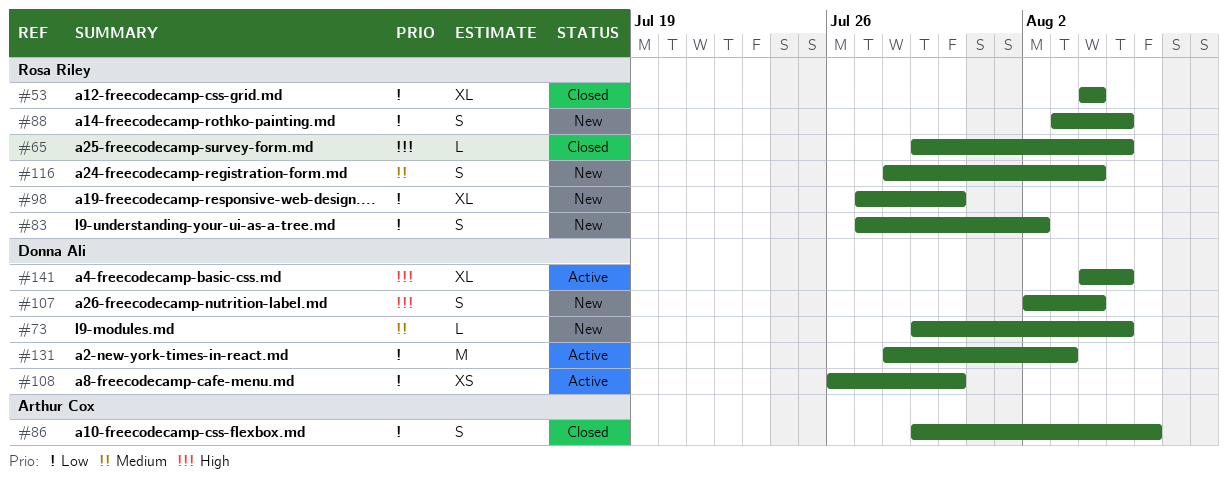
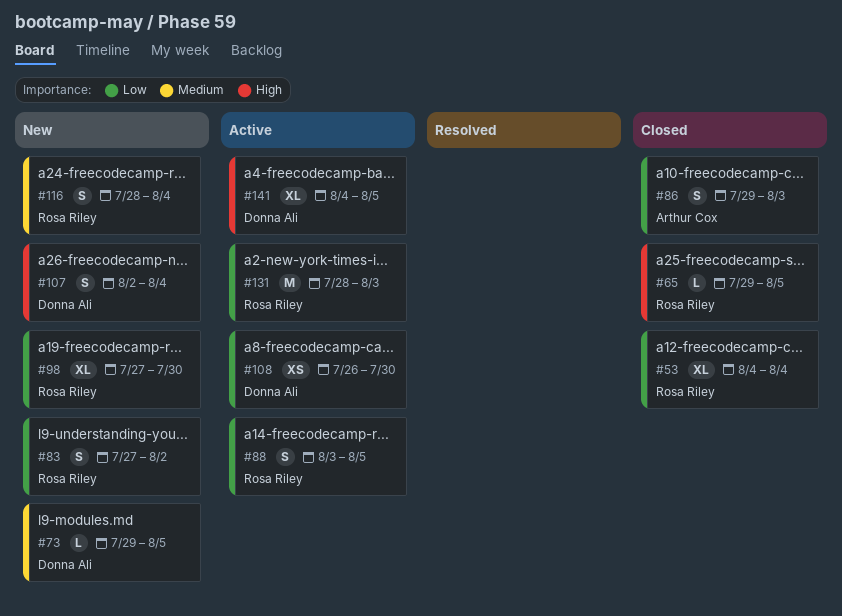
#86, due: Aug 6 -> Aug 3
#88, status: New -> Active
#131, owner: Donna Ali -> Rosa Riley

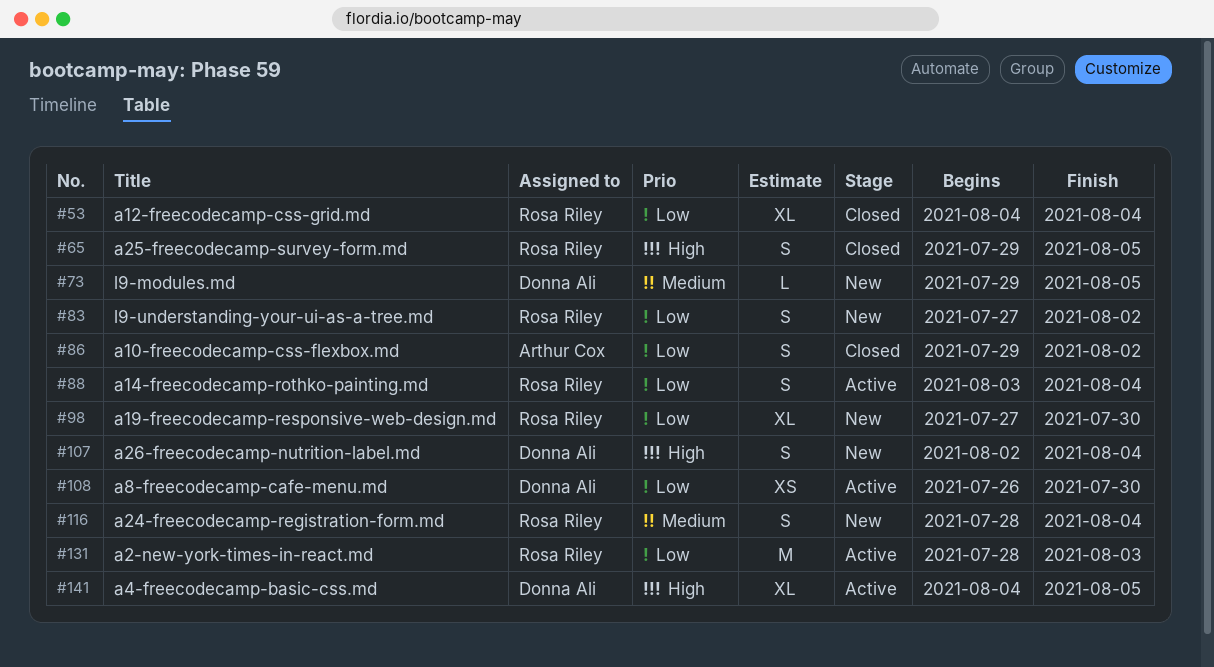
#65, estimate: L -> S
#86, due: Aug 3 -> Aug 2
#88, due: Aug 5 -> Aug 4

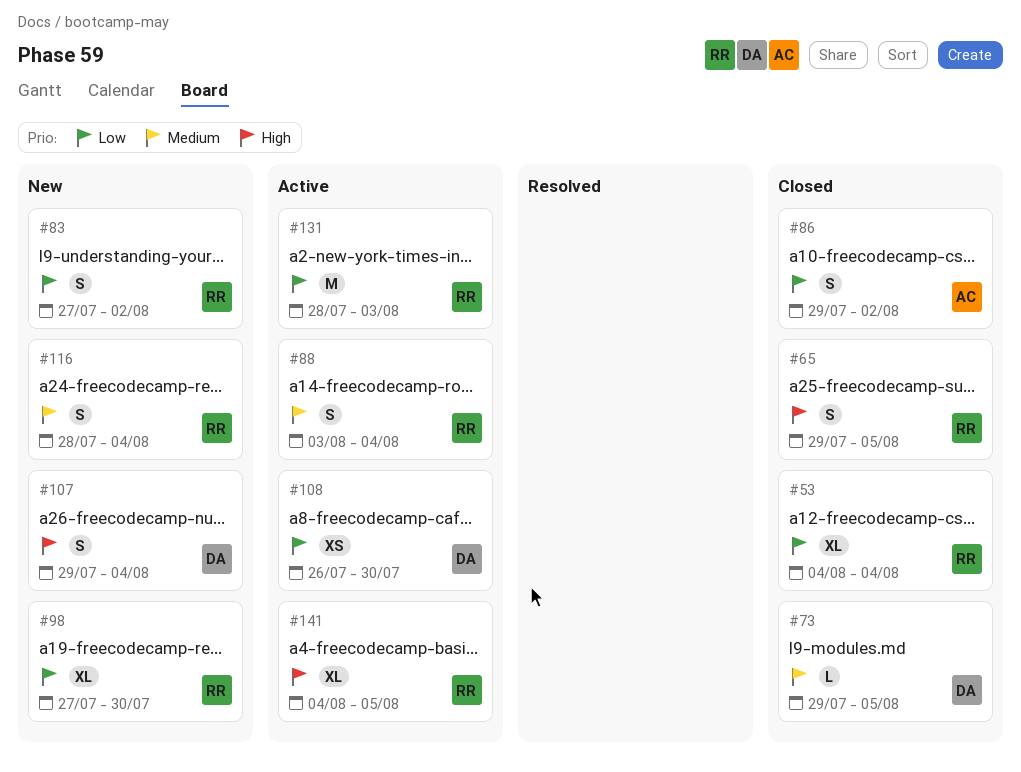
#73, status: New -> Closed
#88, priority: Low -> Medium
#107, start: Aug 2 -> Jul 29
#141, owner: Donna Ali -> Rosa Riley

